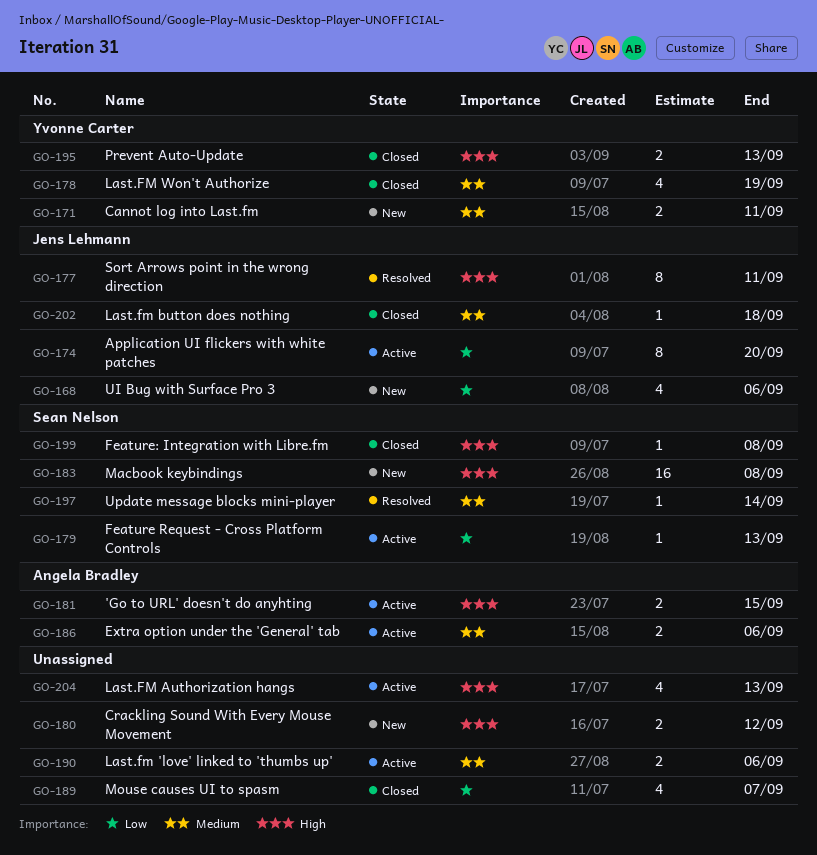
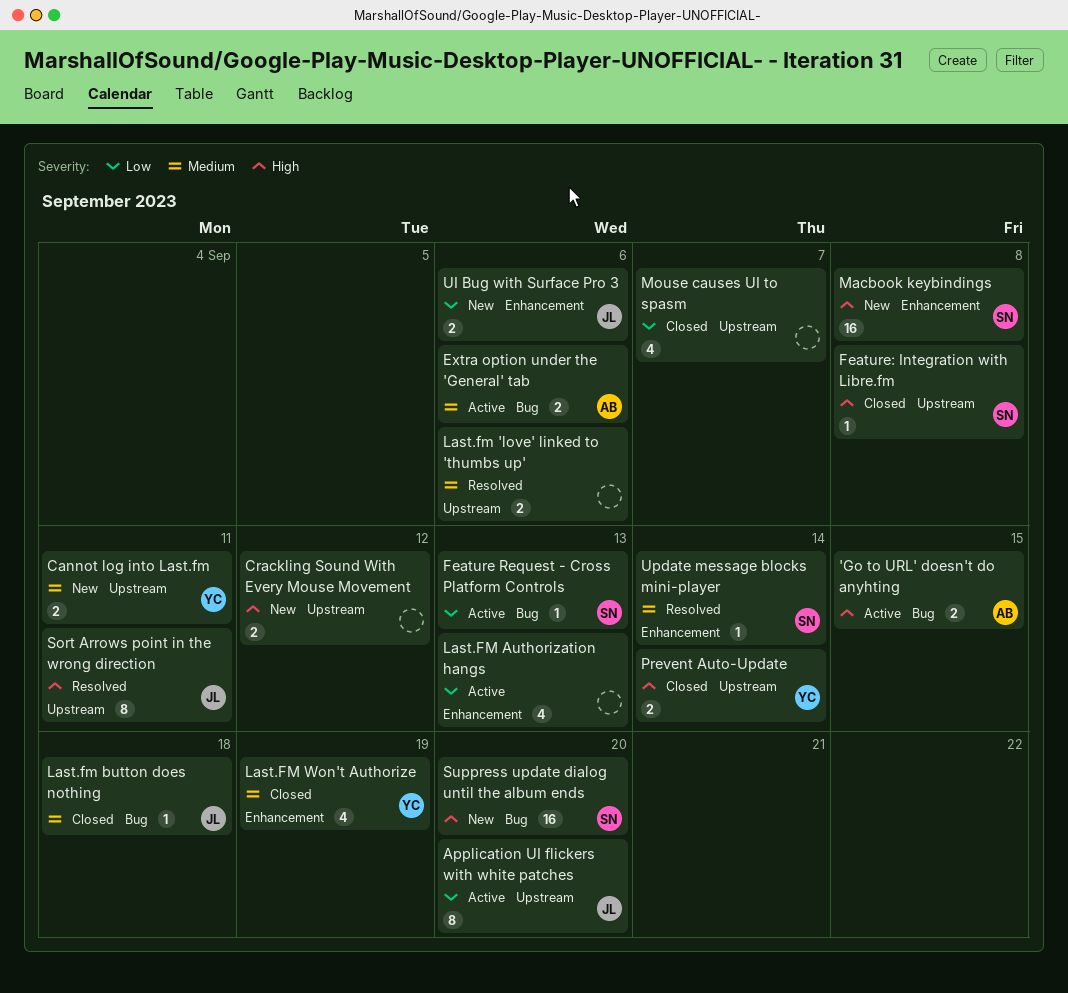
Last.fm 'love' linked to 'thumbs up', status: Active -> Resolved
Last.FM Authorization hangs, priority: High -> Low
Prevent Auto-Update, due: Sep 13 -> Sep 14
Suppress update dialog until the album ends: none -> present
UI Bug with Surface Pro 3, estimate: 4 -> 2

